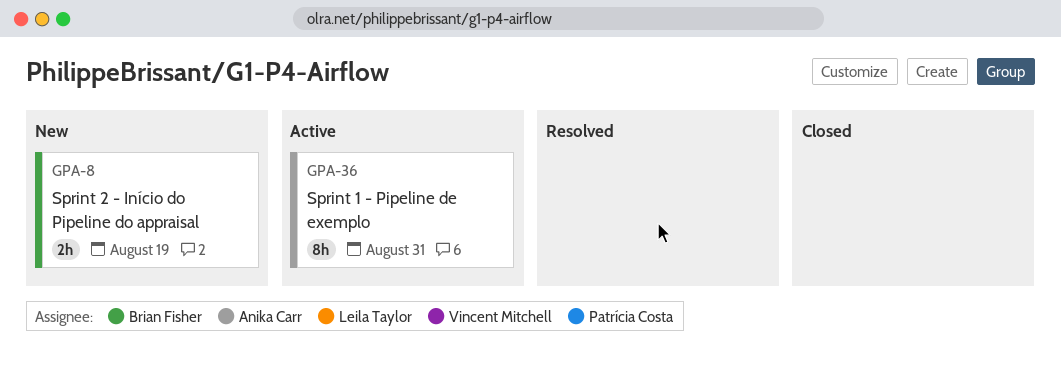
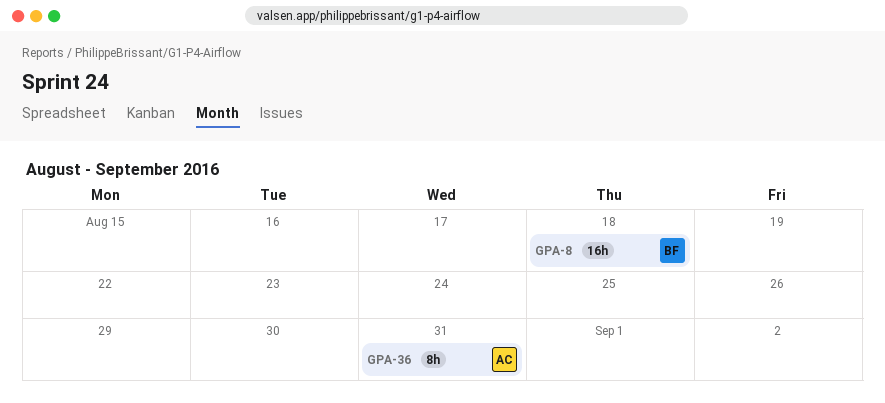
GPA-8, estimate: 2h -> 16h
GPA-8, due: Aug 19 -> Aug 18

